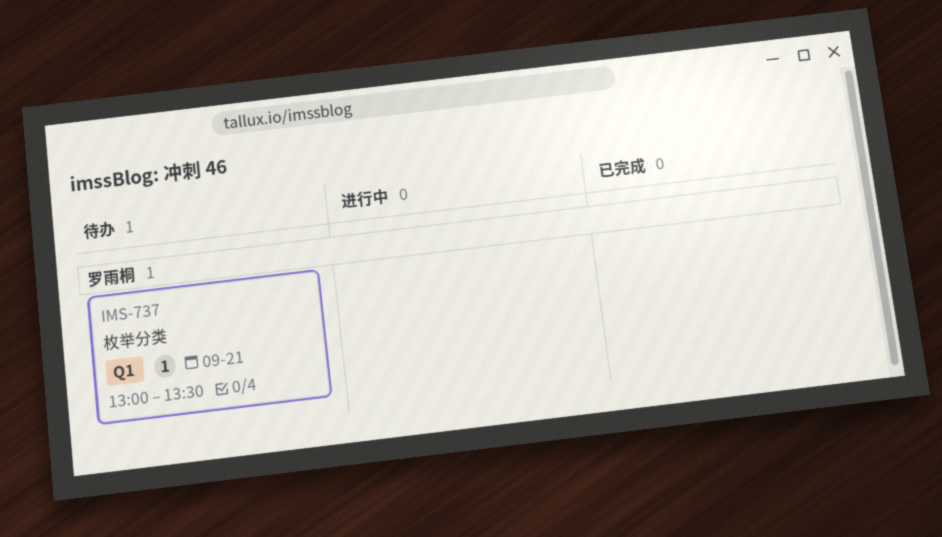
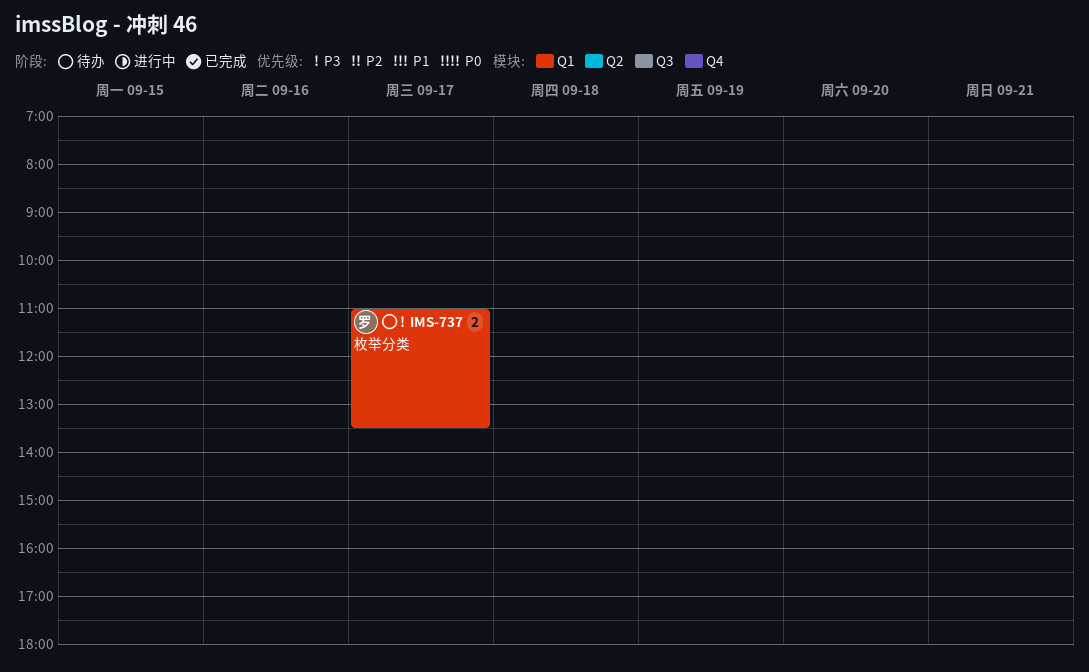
IMS-737, estimate: 1 -> 2
IMS-737, day: Sep 21 -> Sep 17
IMS-737, begins: 13:00 -> 11:00

